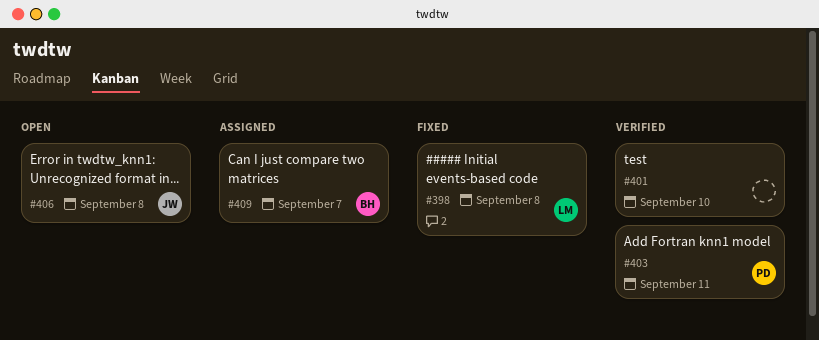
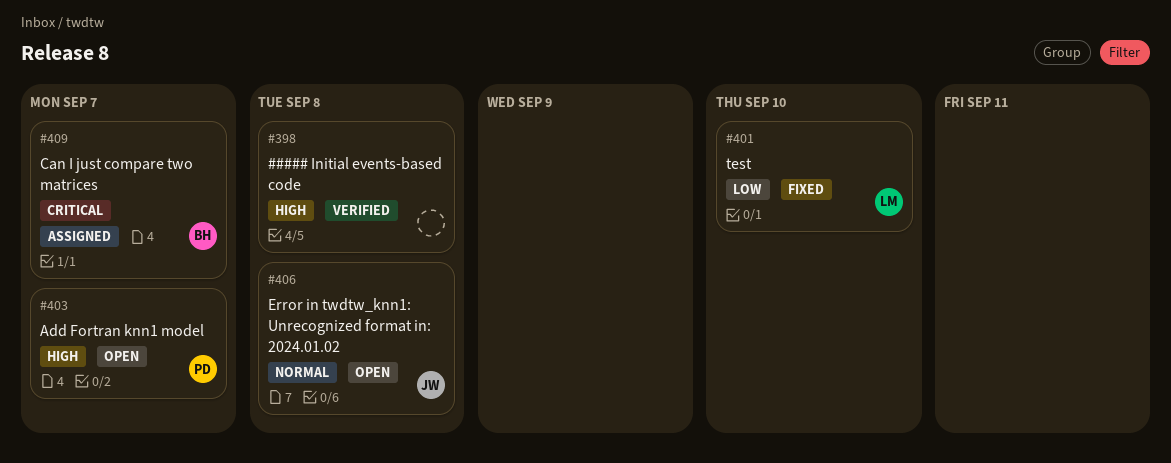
#398, status: Fixed -> Verified
#398, owner: LM -> none
#401, status: Verified -> Fixed
#401, owner: none -> LM
#403, status: Verified -> Open
#403, due: Sep 11 -> Sep 7

